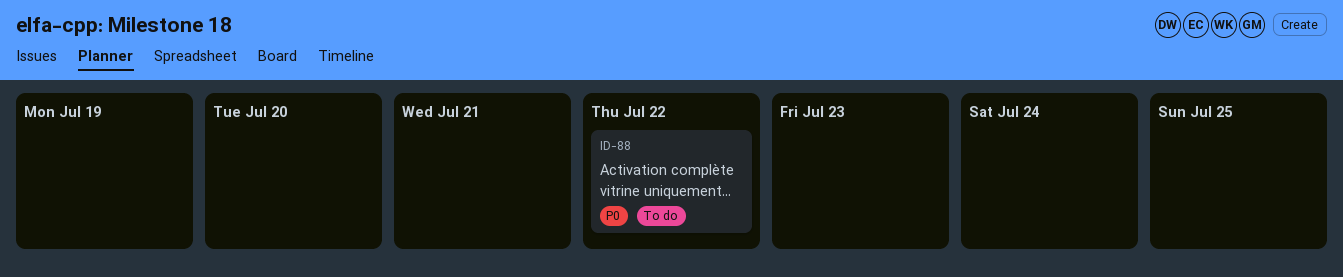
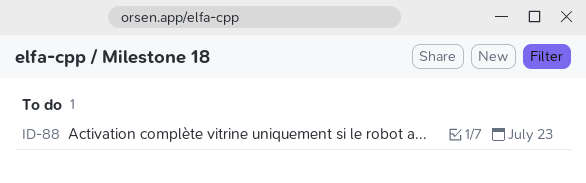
ID-88, due: Jul 22 -> Jul 23

